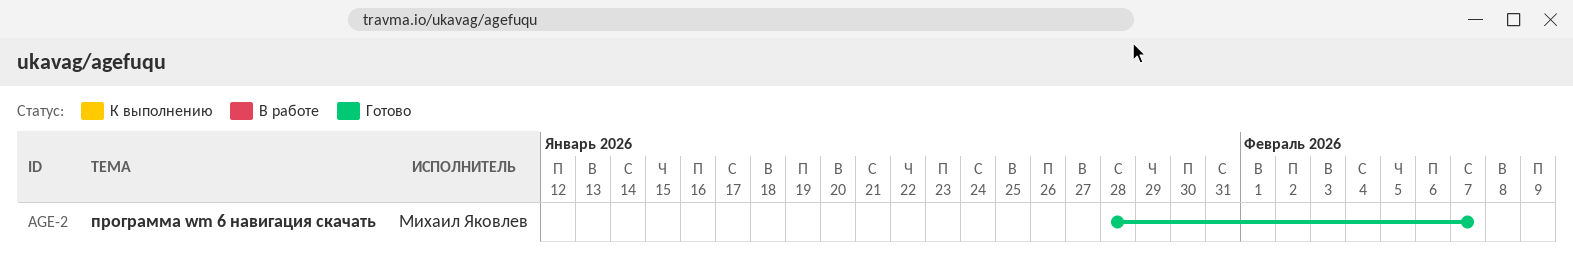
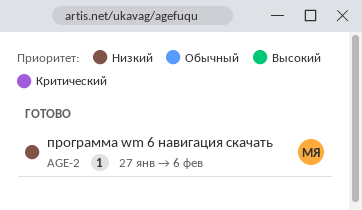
AGE-2, start: Jan 28 -> Jan 27
AGE-2, due: Feb 7 -> Feb 6

